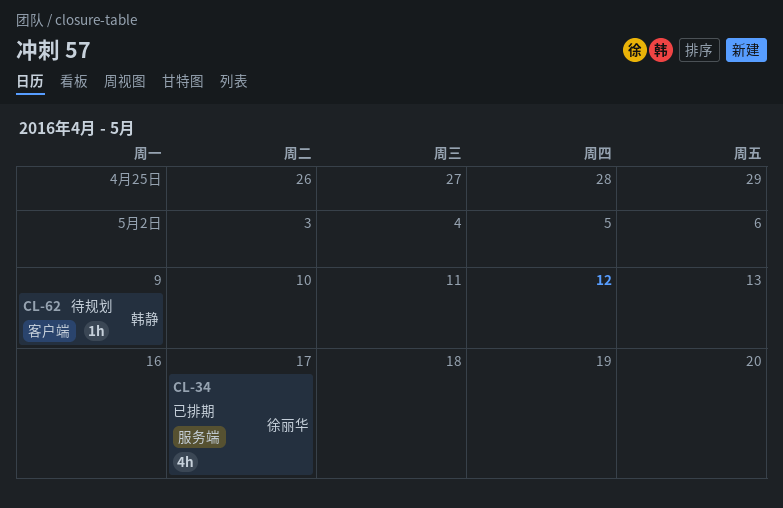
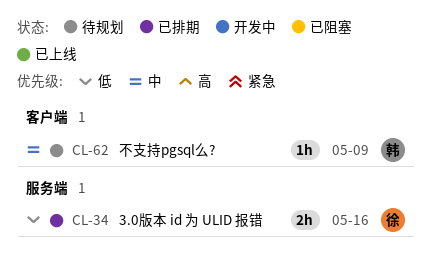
CL-34, estimate: 4h -> 2h
CL-34, due: May 17 -> May 16

